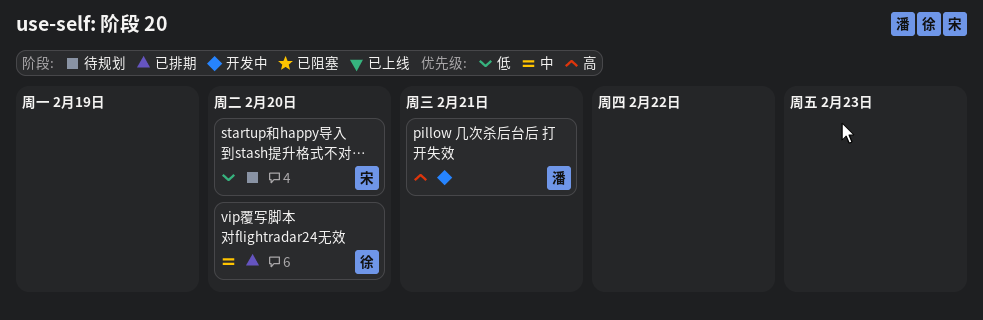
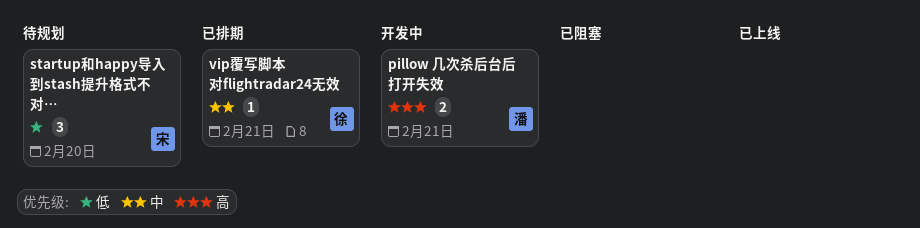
vip覆写脚本对flightradar24无效, due: Feb 20 -> Feb 21

